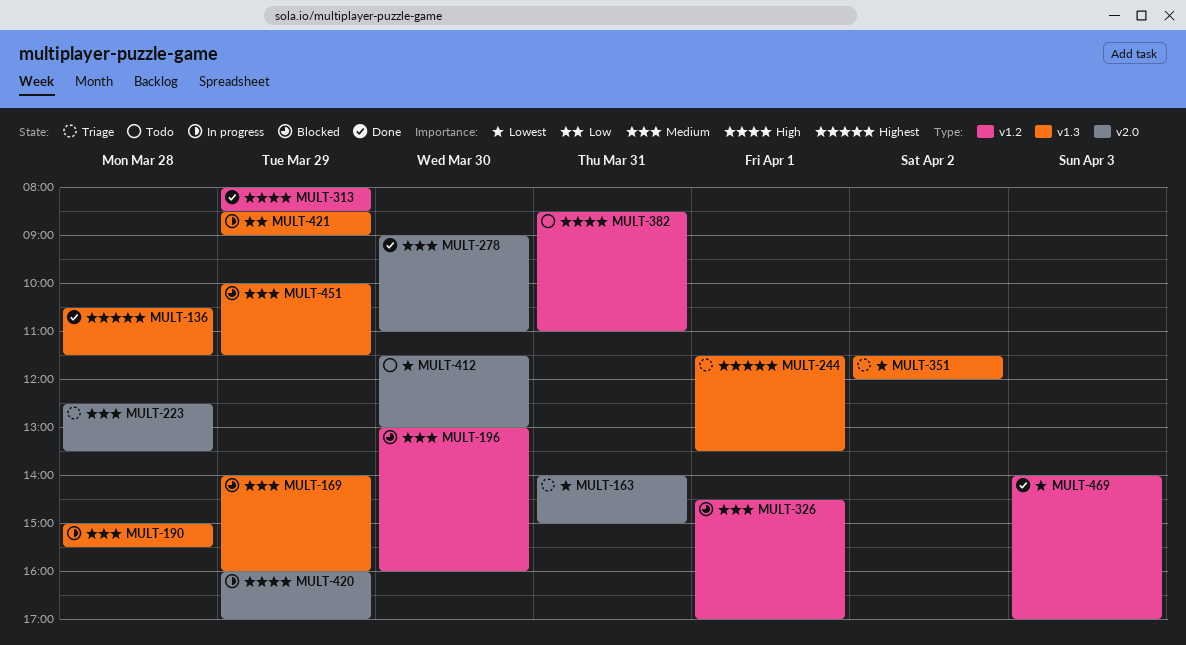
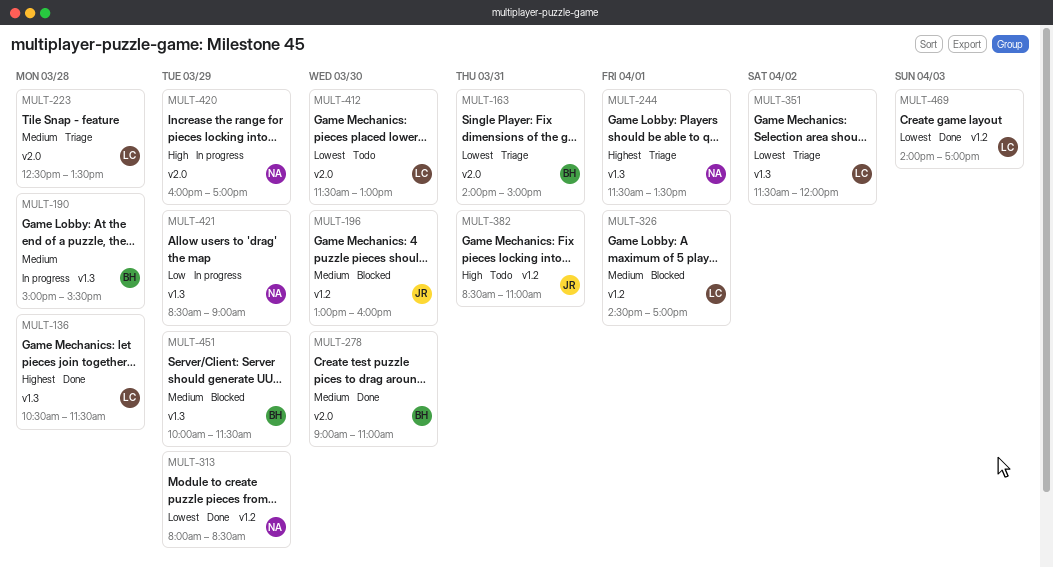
MULT-169: present -> none
MULT-313, priority: High -> Lowest

